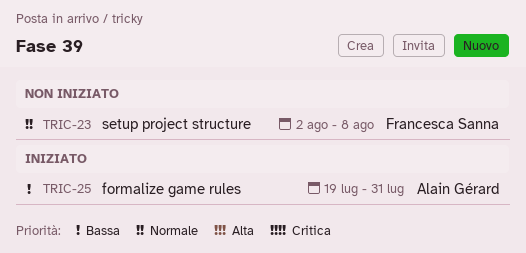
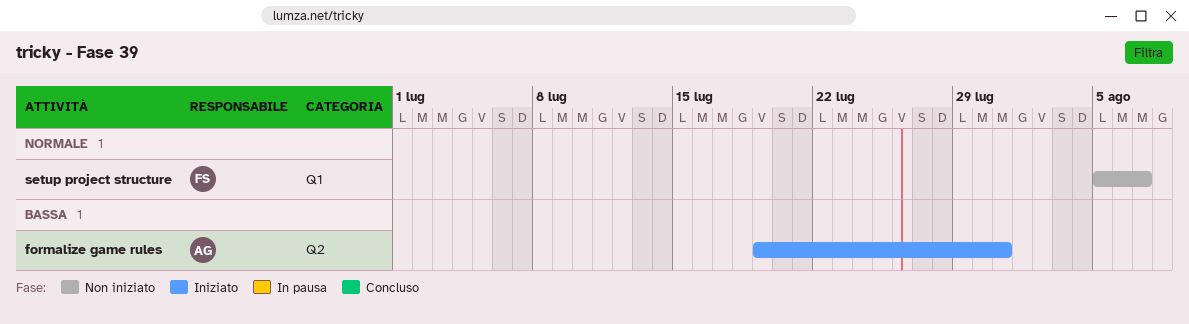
setup project structure, start: Aug 2 -> Aug 5
setup project structure, due: Aug 8 -> Aug 7

